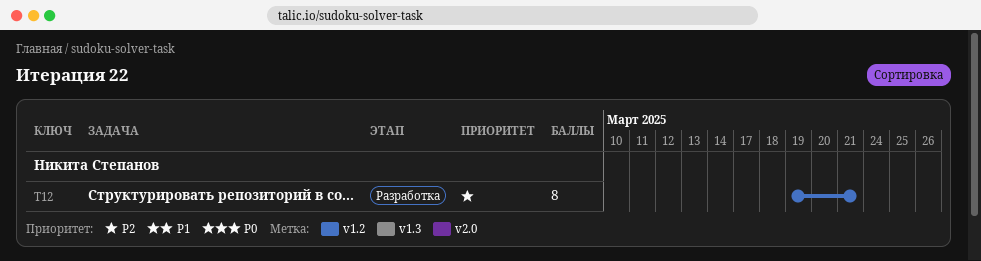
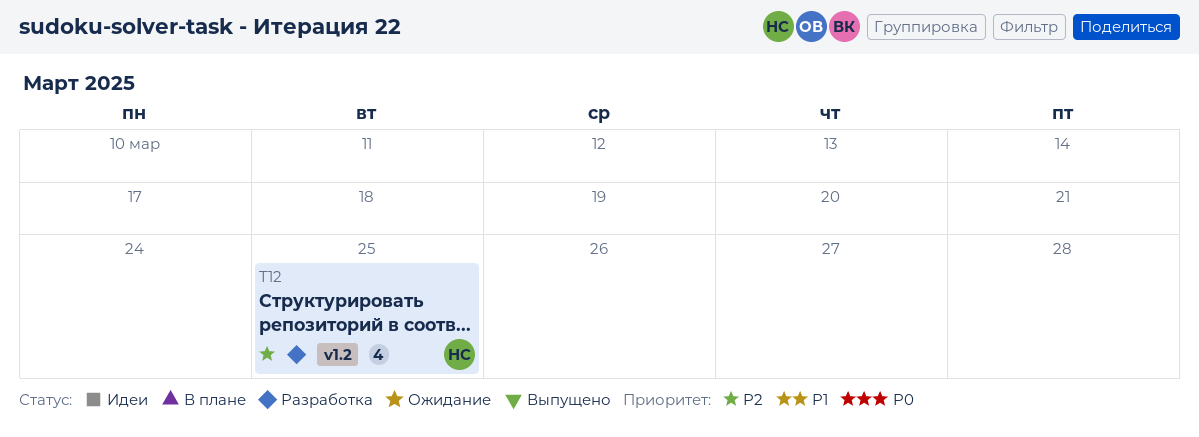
T12, estimate: 8 -> 4
T12, due: Mar 21 -> Mar 25

